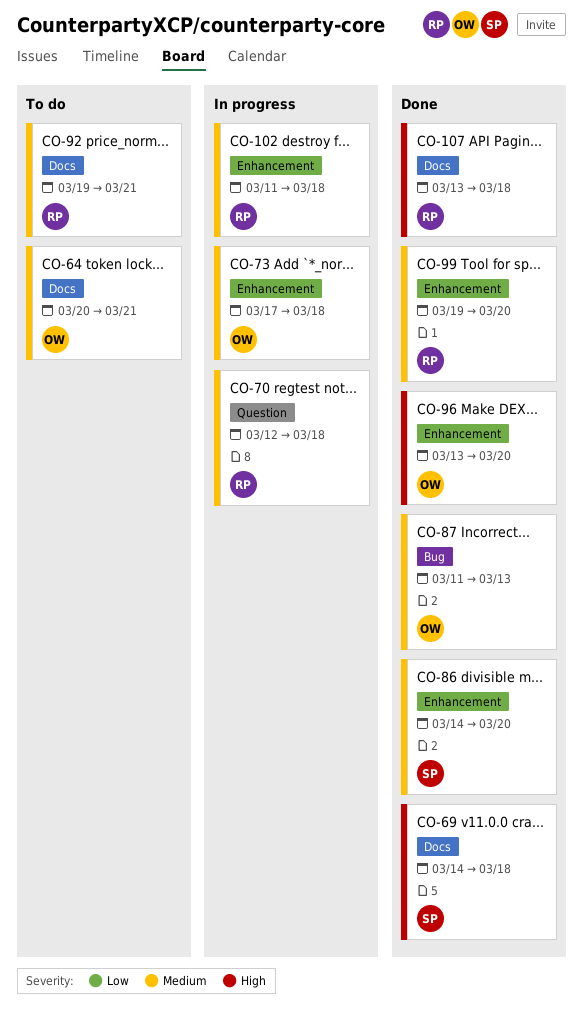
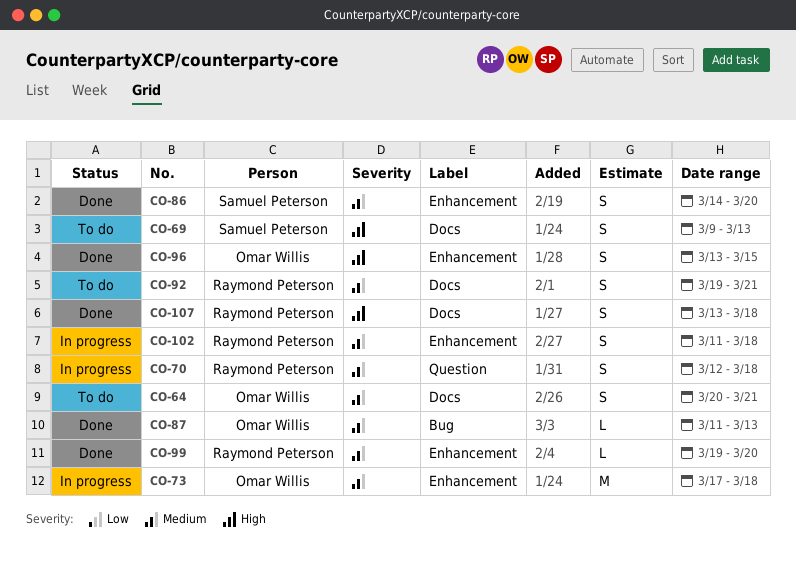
CO-69, status: Done -> To do
CO-69, start: Mar 14 -> Mar 9
CO-69, due: Mar 18 -> Mar 13
CO-96, due: Mar 20 -> Mar 15

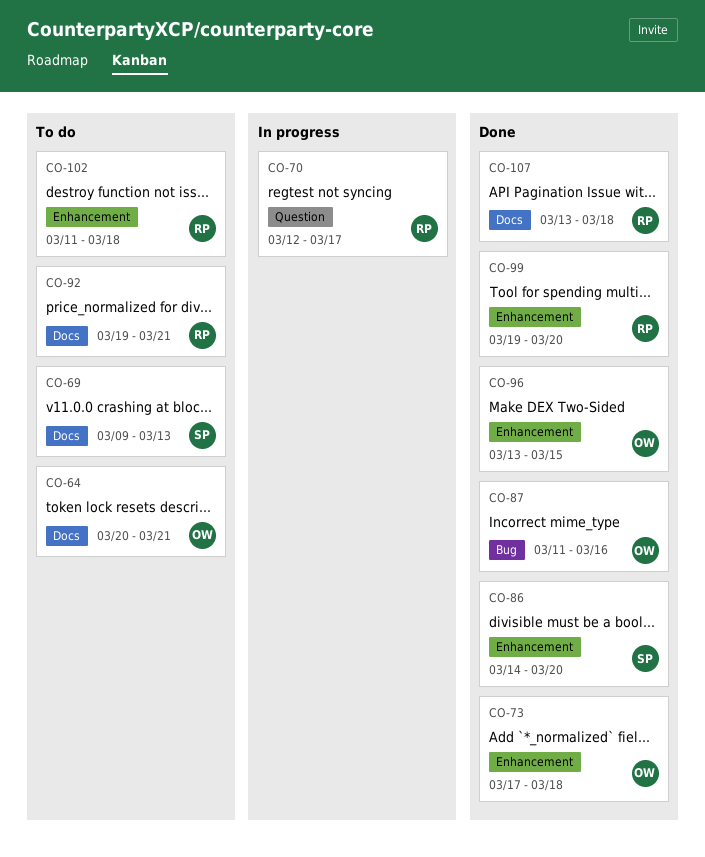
CO-70, due: Mar 18 -> Mar 17
CO-73, status: In progress -> Done
CO-87, due: Mar 13 -> Mar 16
CO-102, status: In progress -> To do

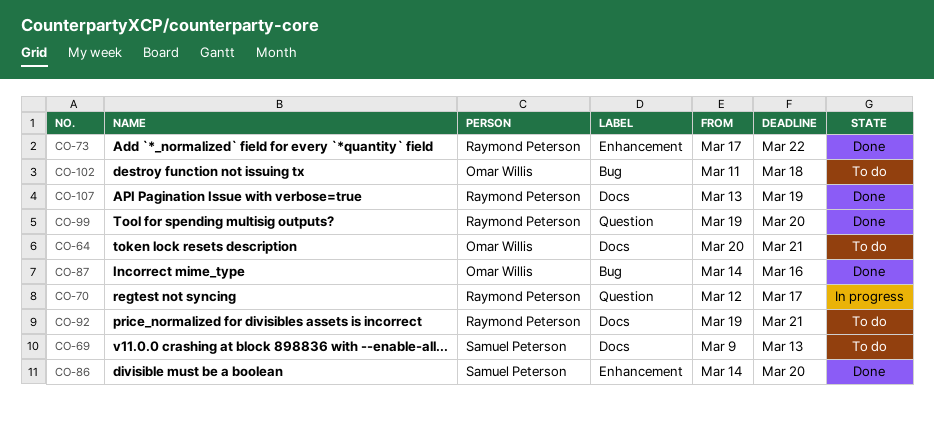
CO-73, owner: Omar Willis -> Raymond Peterson
CO-73, due: Mar 18 -> Mar 22
CO-87, start: Mar 11 -> Mar 14
CO-96: present -> none
CO-99, label: Enhancement -> Question
CO-102, owner: Raymond Peterson -> Omar Willis
CO-102, label: Enhancement -> Bug
CO-107, due: Mar 18 -> Mar 19

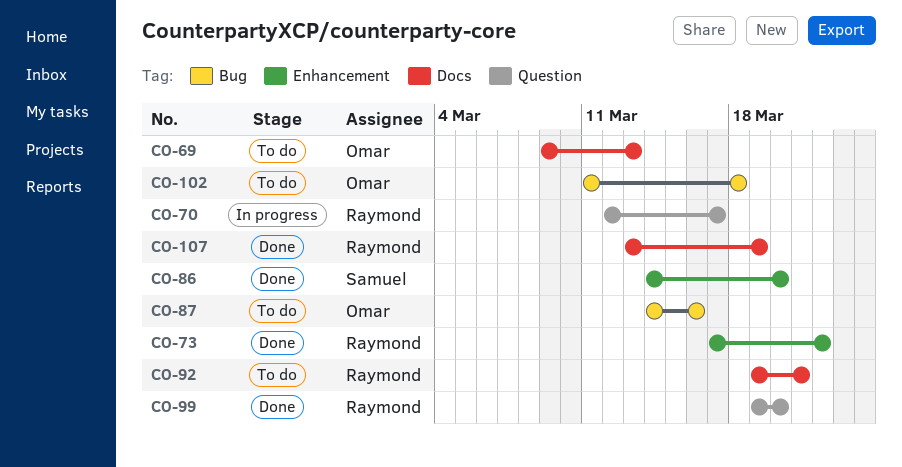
CO-64: present -> none
CO-69, owner: Samuel Peterson -> Omar Willis
CO-87, status: Done -> To do

